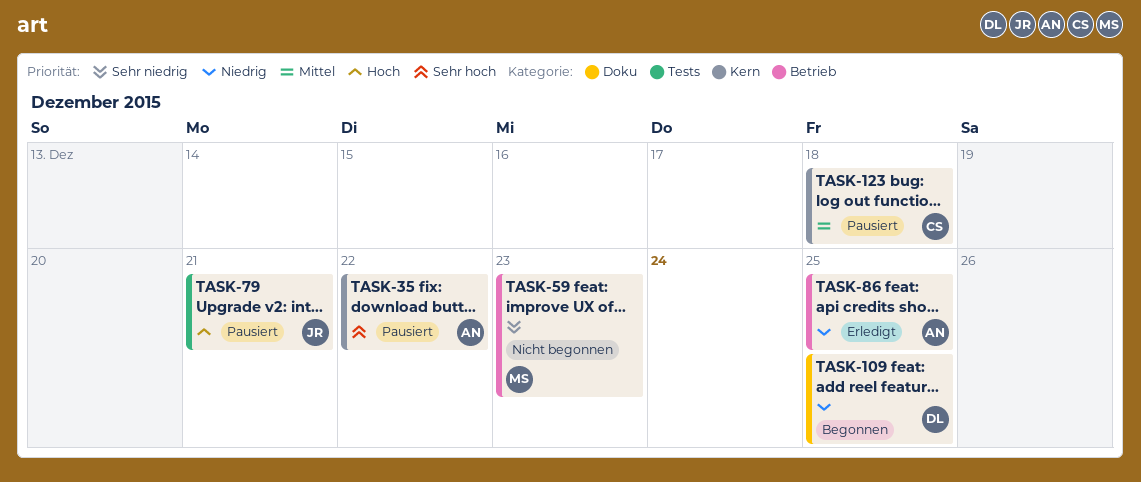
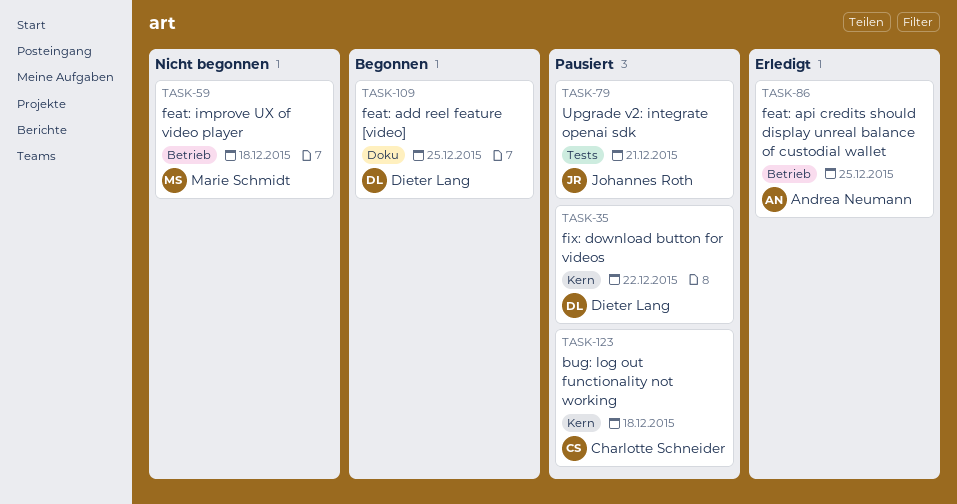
TASK-35, owner: Andrea Neumann -> Dieter Lang
TASK-59, due: Dec 23 -> Dec 18

